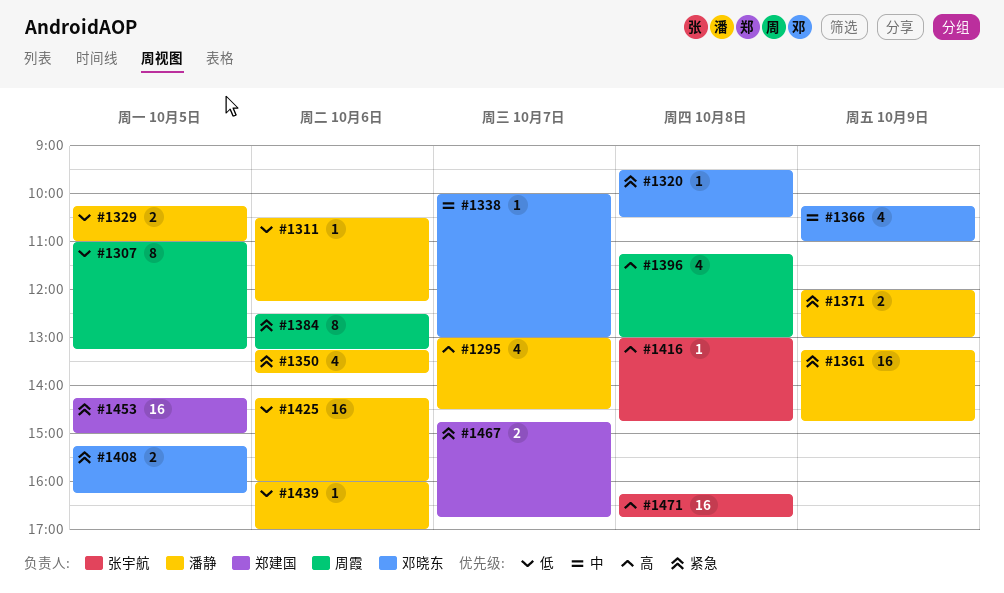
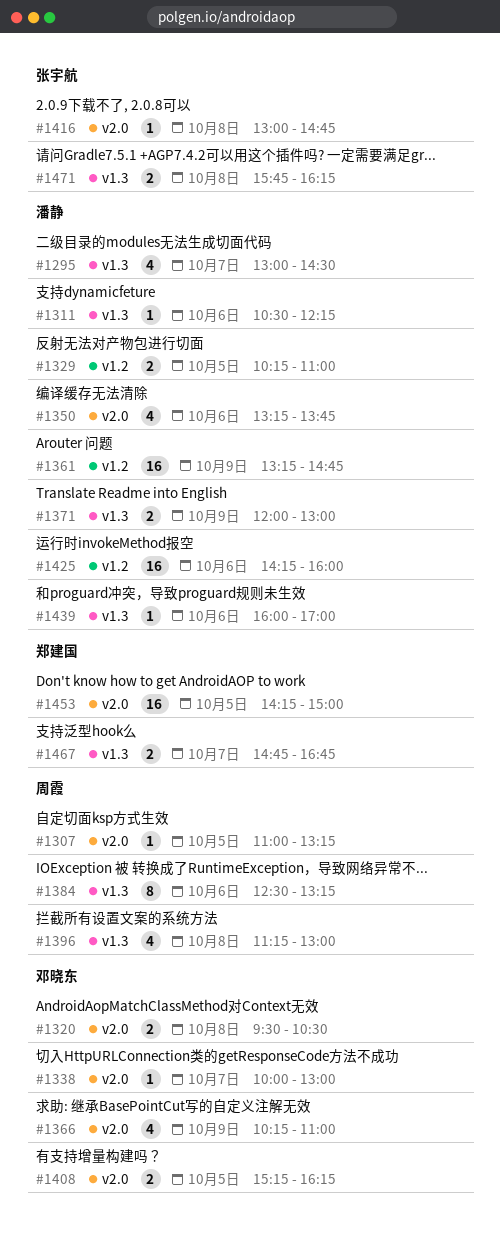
#1307, estimate: 8 -> 1
#1320, estimate: 1 -> 2
#1471, estimate: 16 -> 2
#1471, begins: 16:15 -> 15:45
#1471, ends: 16:45 -> 16:15

